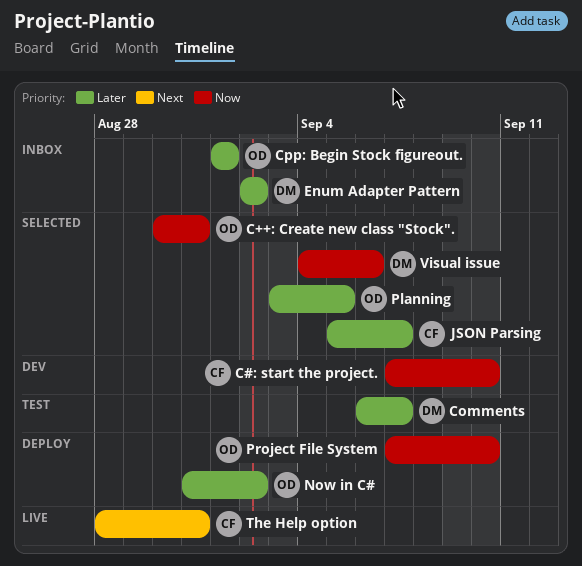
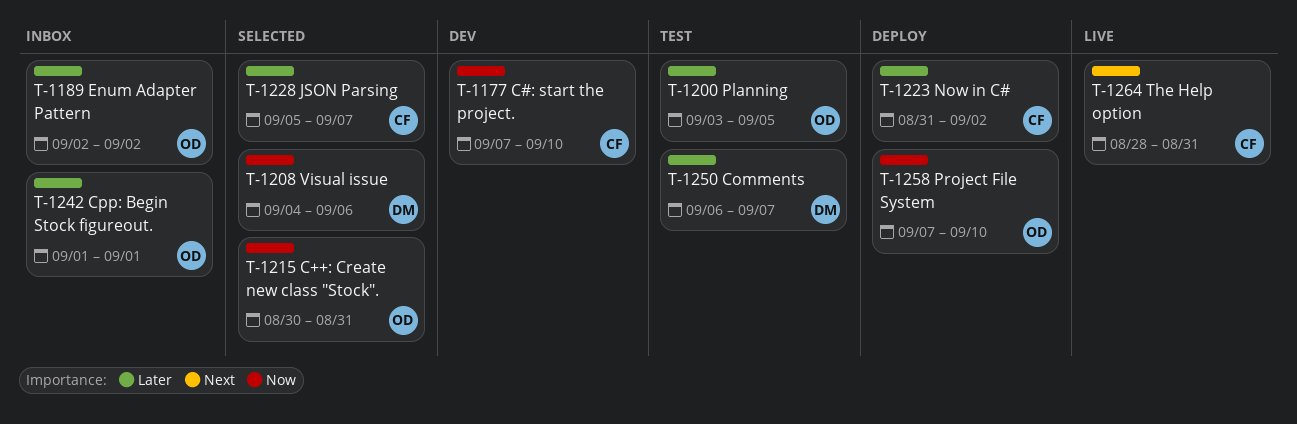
Enum Adapter Pattern, owner: DM -> OD
Now in C#, owner: OD -> CF
Planning, status: Selected -> Test

